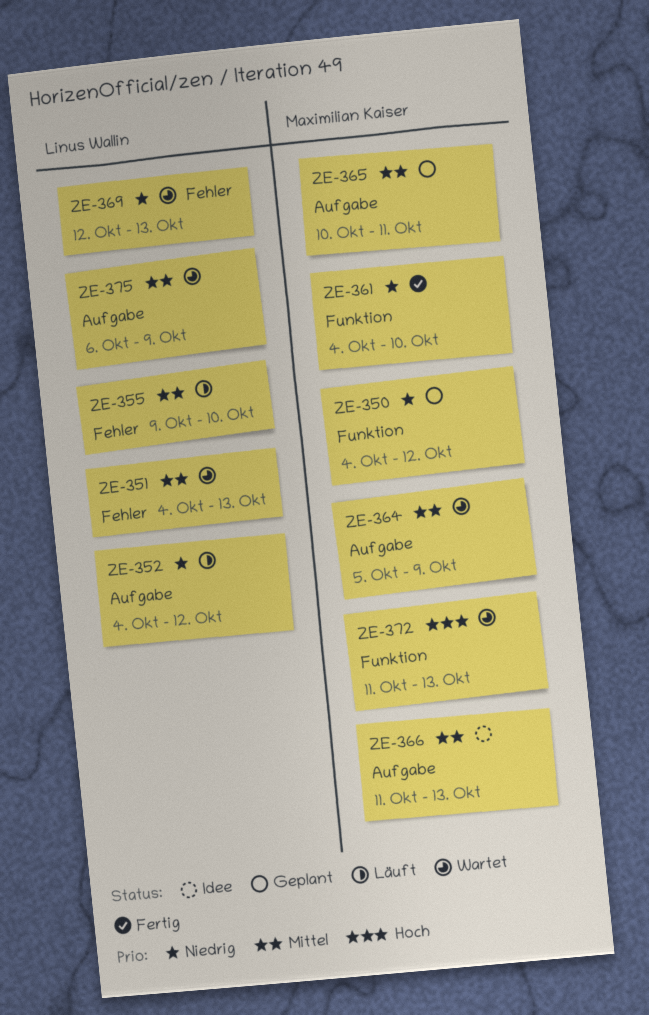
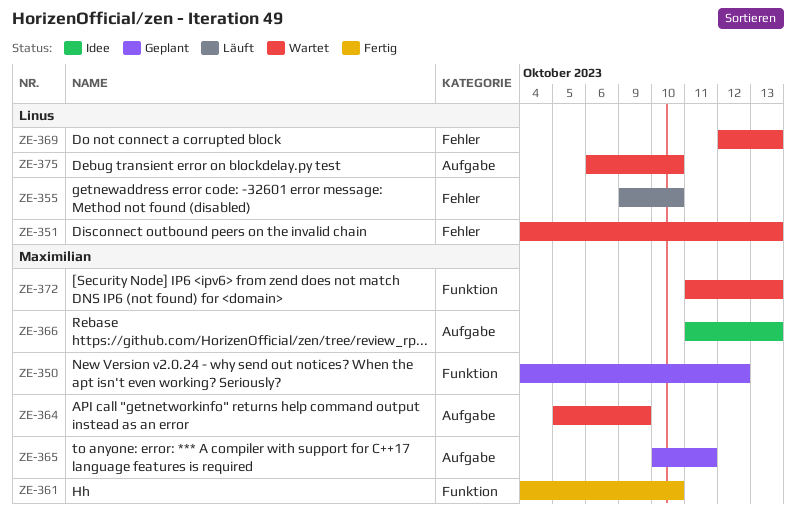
ZE-352: present -> none
ZE-375, due: Oct 9 -> Oct 10

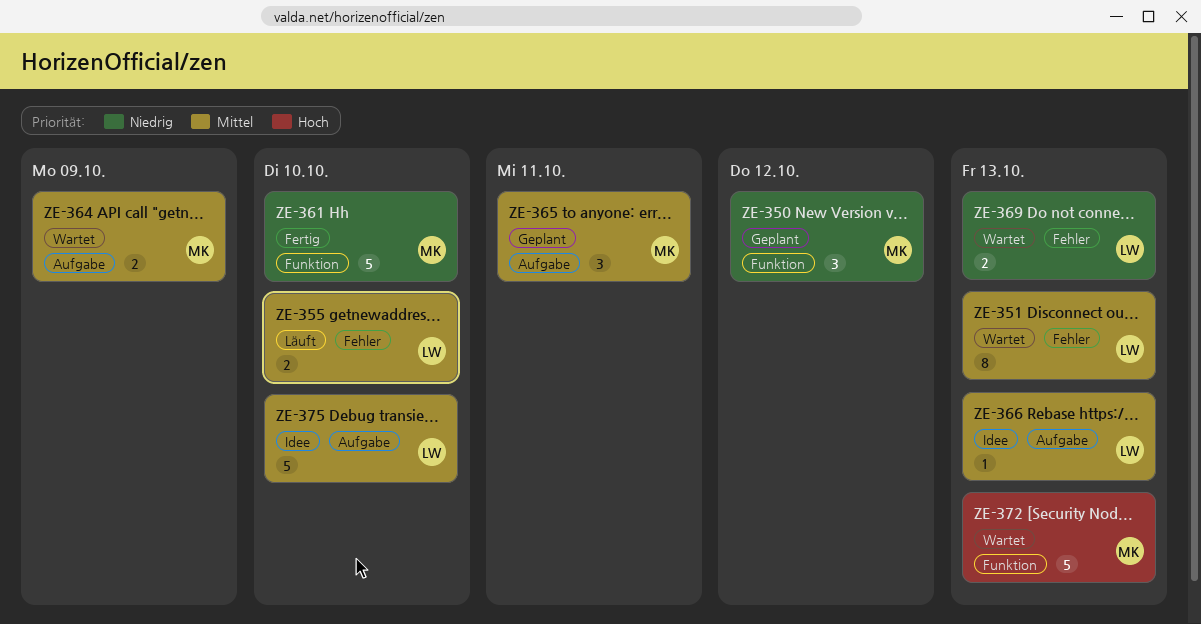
ZE-366, owner: Maximilian -> Linus
ZE-375, status: Wartet -> Idee

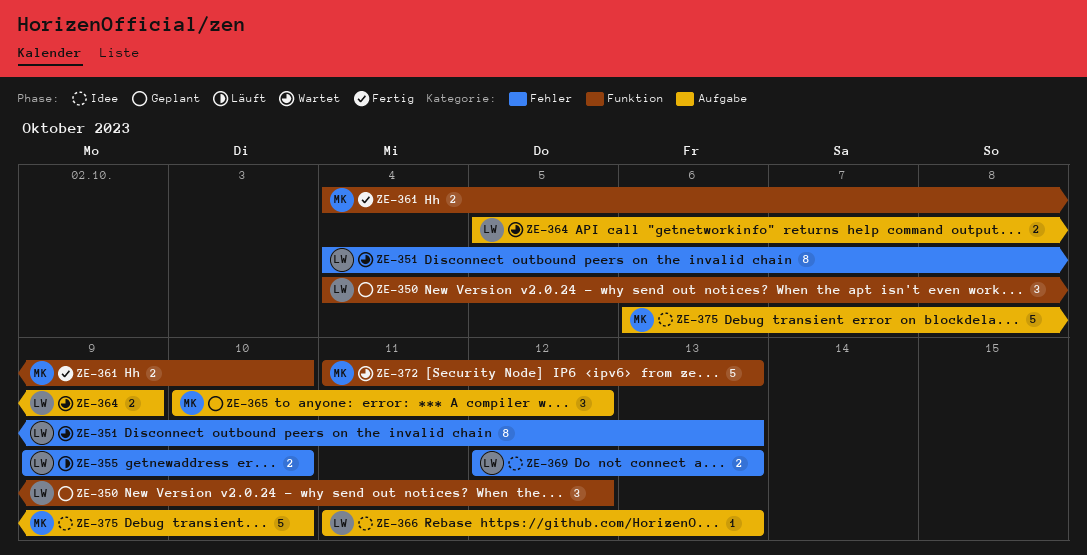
ZE-350, owner: MK -> LW
ZE-361, estimate: 5 -> 2
ZE-364, owner: MK -> LW
ZE-365, due: Oct 11 -> Oct 12
ZE-369, status: Wartet -> Idee
ZE-375, owner: LW -> MK

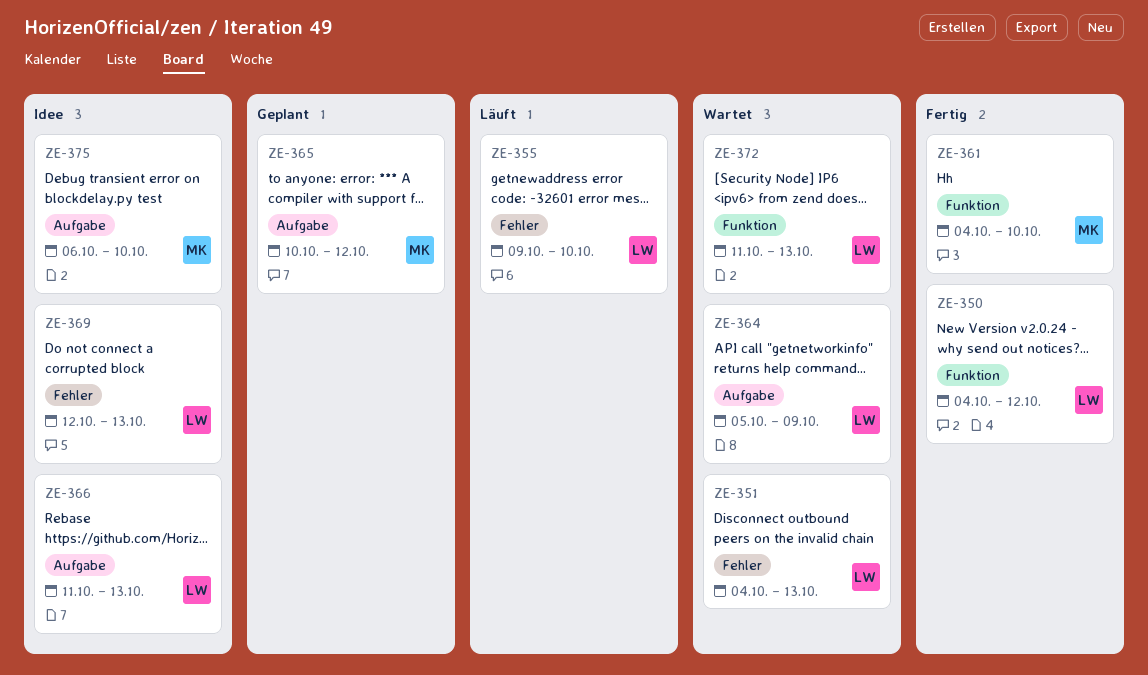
ZE-350, status: Geplant -> Fertig
ZE-372, owner: MK -> LW

